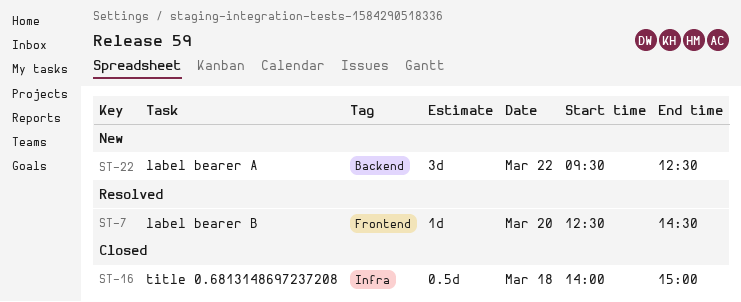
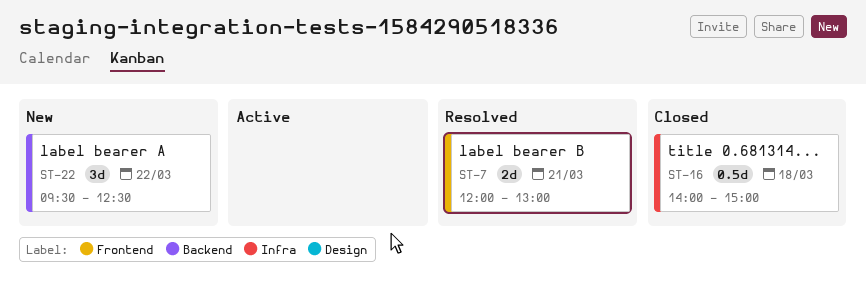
ST-7, estimate: 1d -> 2d
ST-7, day: Mar 20 -> Mar 21
ST-7, begins: 12:30 -> 12:00
ST-7, ends: 14:30 -> 13:00

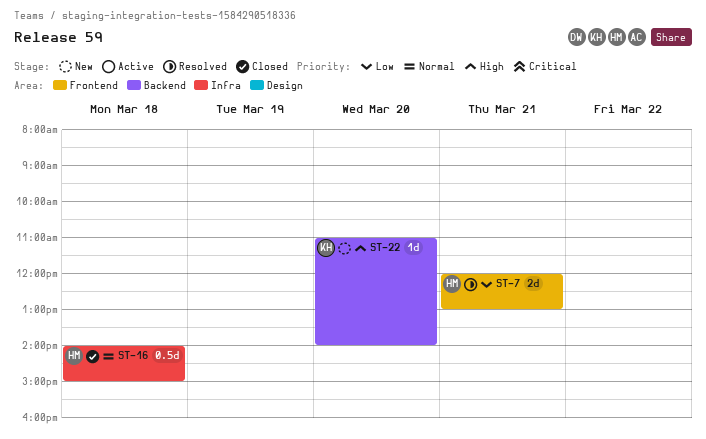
ST-22, estimate: 3d -> 1d
ST-22, day: Mar 22 -> Mar 20
ST-22, begins: 09:30 -> 11:00
ST-22, ends: 12:30 -> 14:00

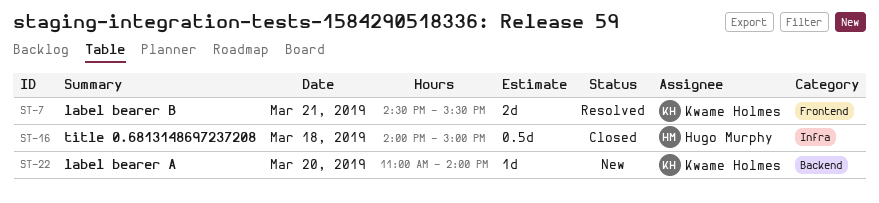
ST-7, owner: Hugo Murphy -> Kwame Holmes
ST-7, begins: 12:00 -> 14:30
ST-7, ends: 13:00 -> 15:30

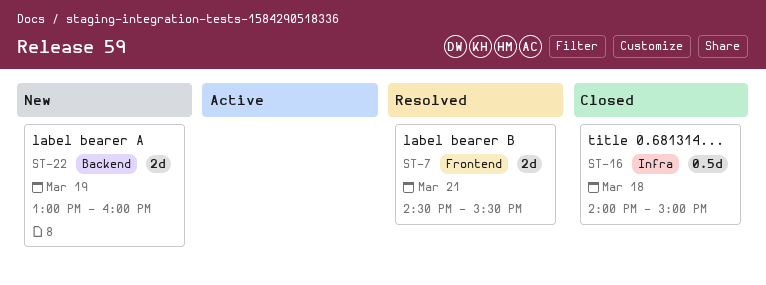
ST-22, estimate: 1d -> 2d
ST-22, day: Mar 20 -> Mar 19
ST-22, begins: 11:00 -> 13:00
ST-22, ends: 14:00 -> 16:00

